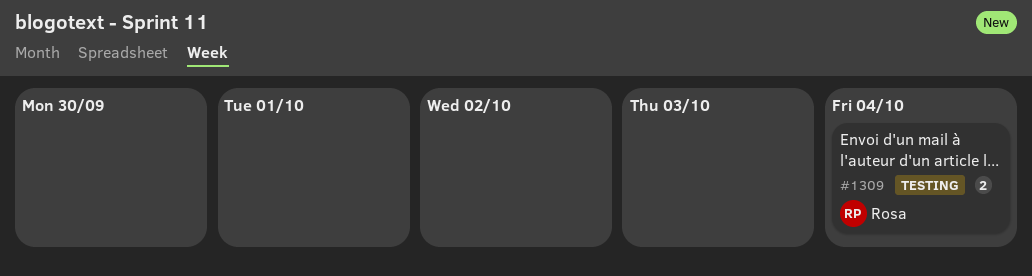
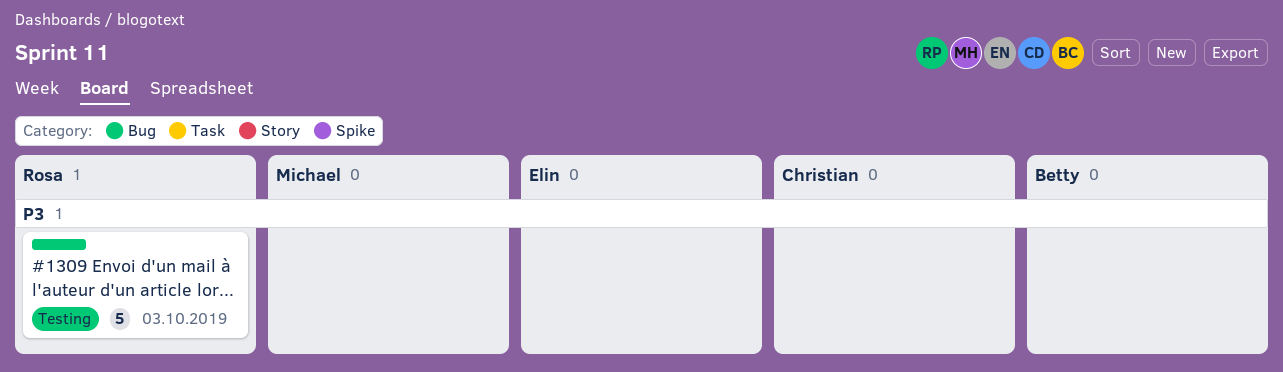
#1309, estimate: 2 -> 5
#1309, due: Oct 4 -> Oct 3

